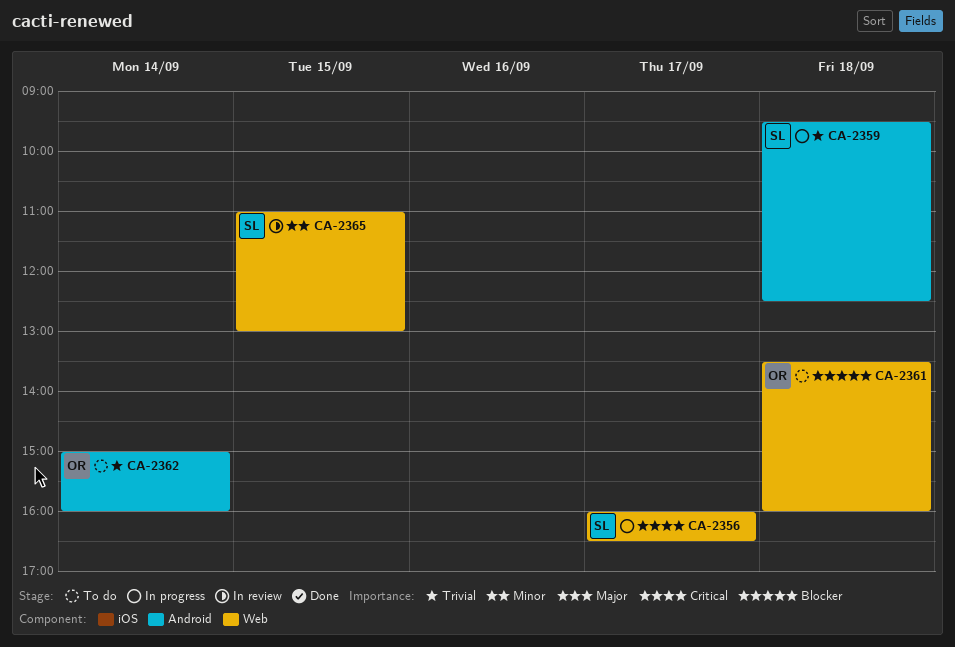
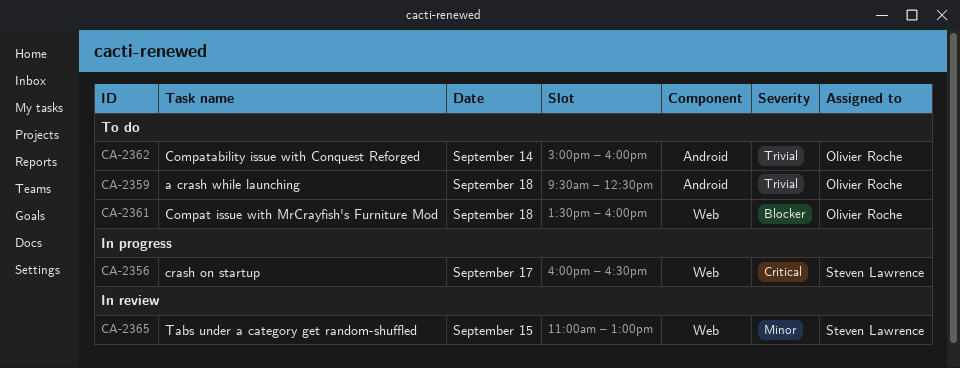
CA-2359, status: In progress -> To do
CA-2359, owner: Steven Lawrence -> Olivier Roche

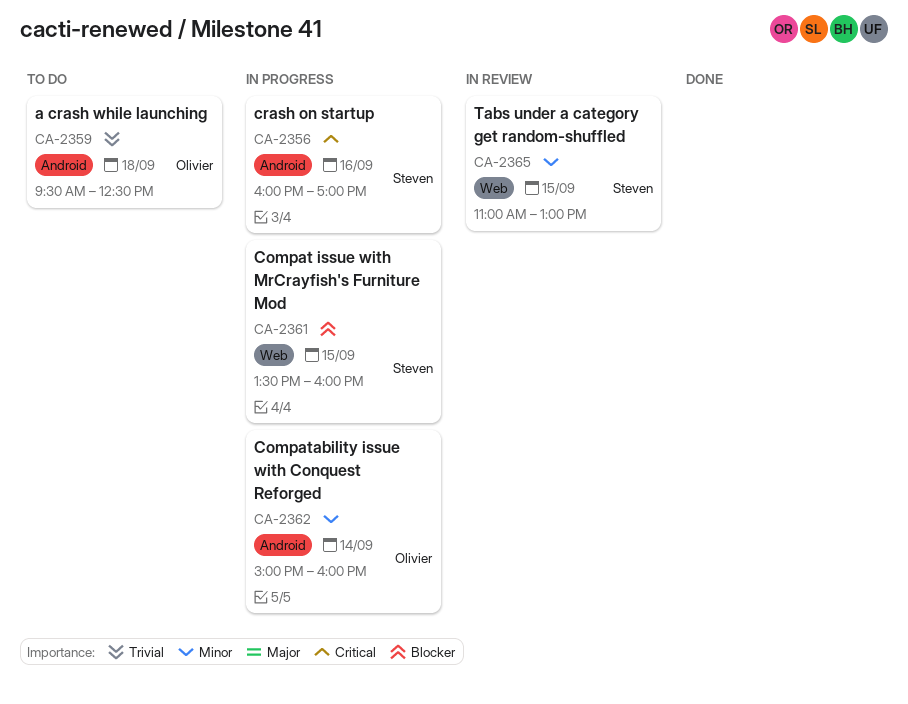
CA-2356, label: Web -> Android
CA-2356, day: Sep 17 -> Sep 16
CA-2356, ends: 16:30 -> 17:00
CA-2361, status: To do -> In progress
CA-2361, owner: Olivier Roche -> Steven Lawrence
CA-2361, day: Sep 18 -> Sep 15
CA-2362, status: To do -> In progress
CA-2362, priority: Trivial -> Minor

